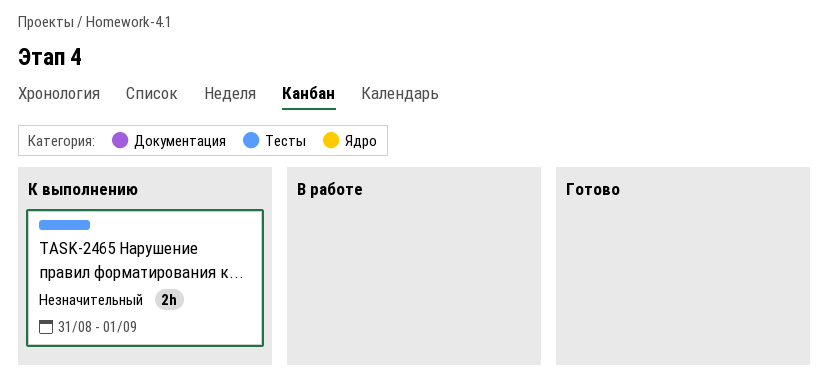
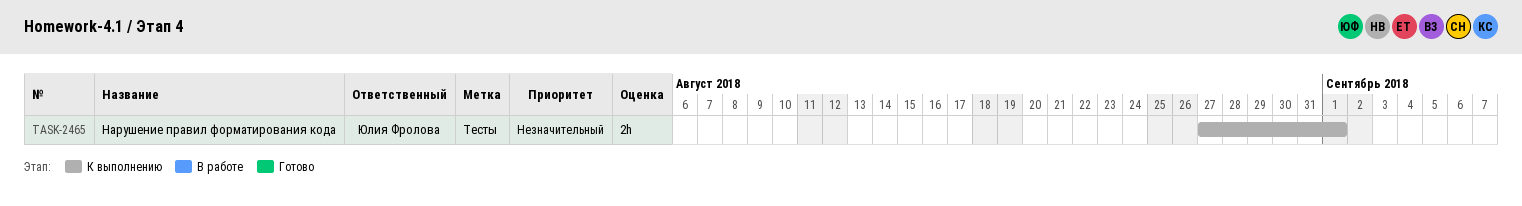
TASK-2465, start: Aug 31 -> Aug 27

